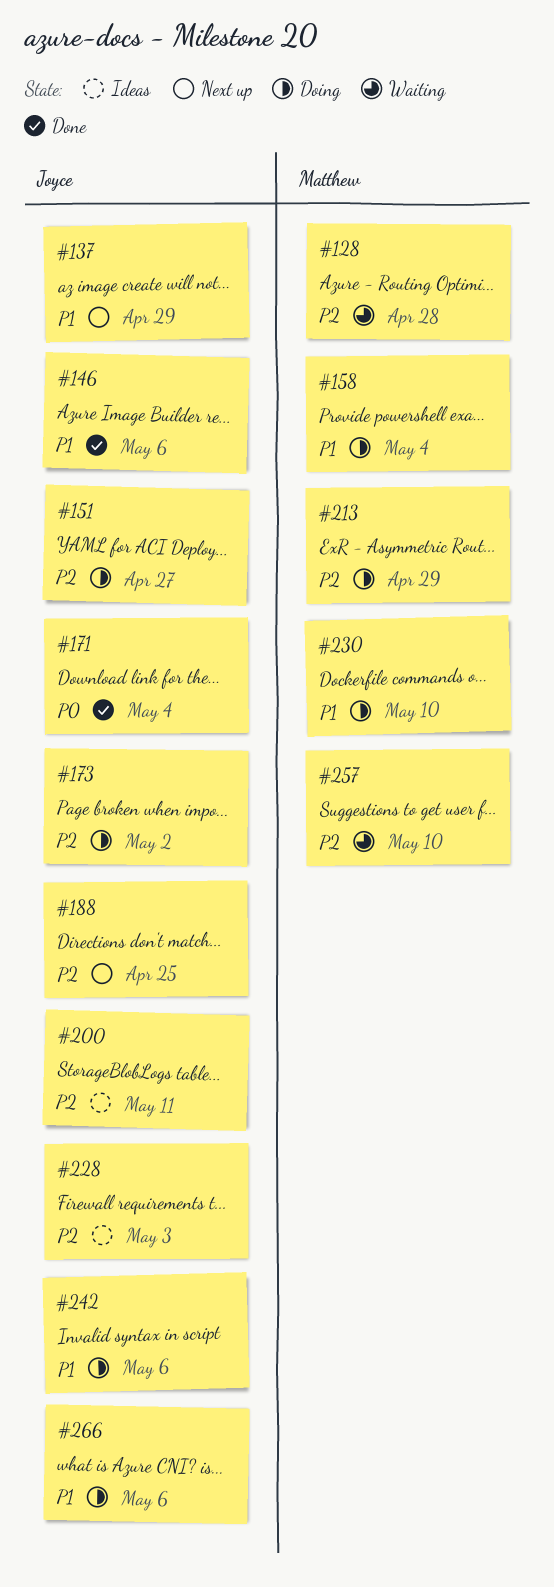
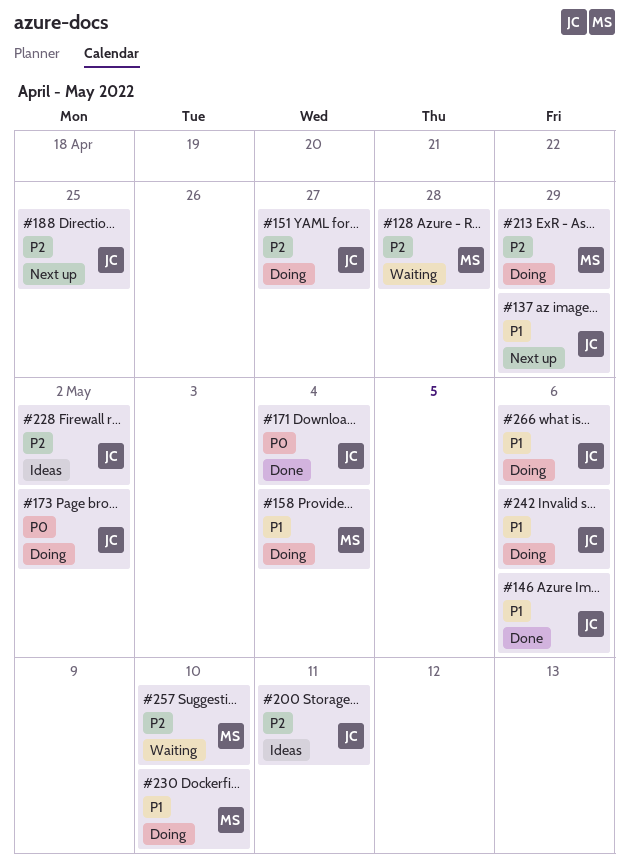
#173, priority: P2 -> P0
#228, due: May 3 -> May 2

